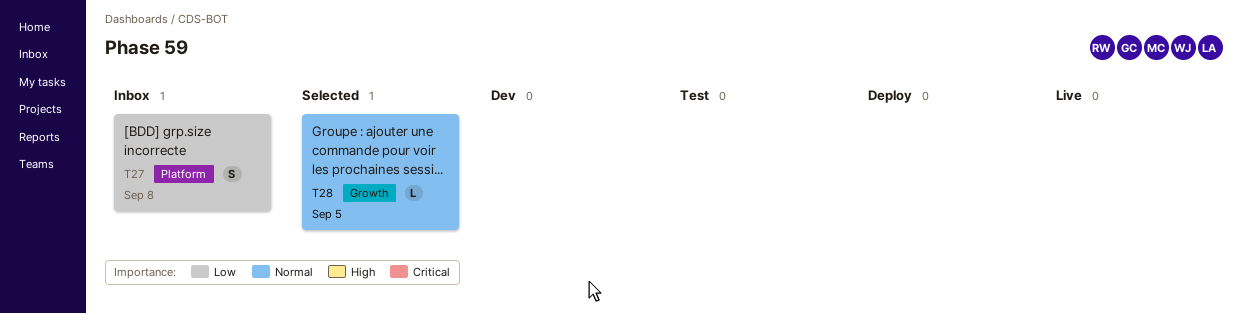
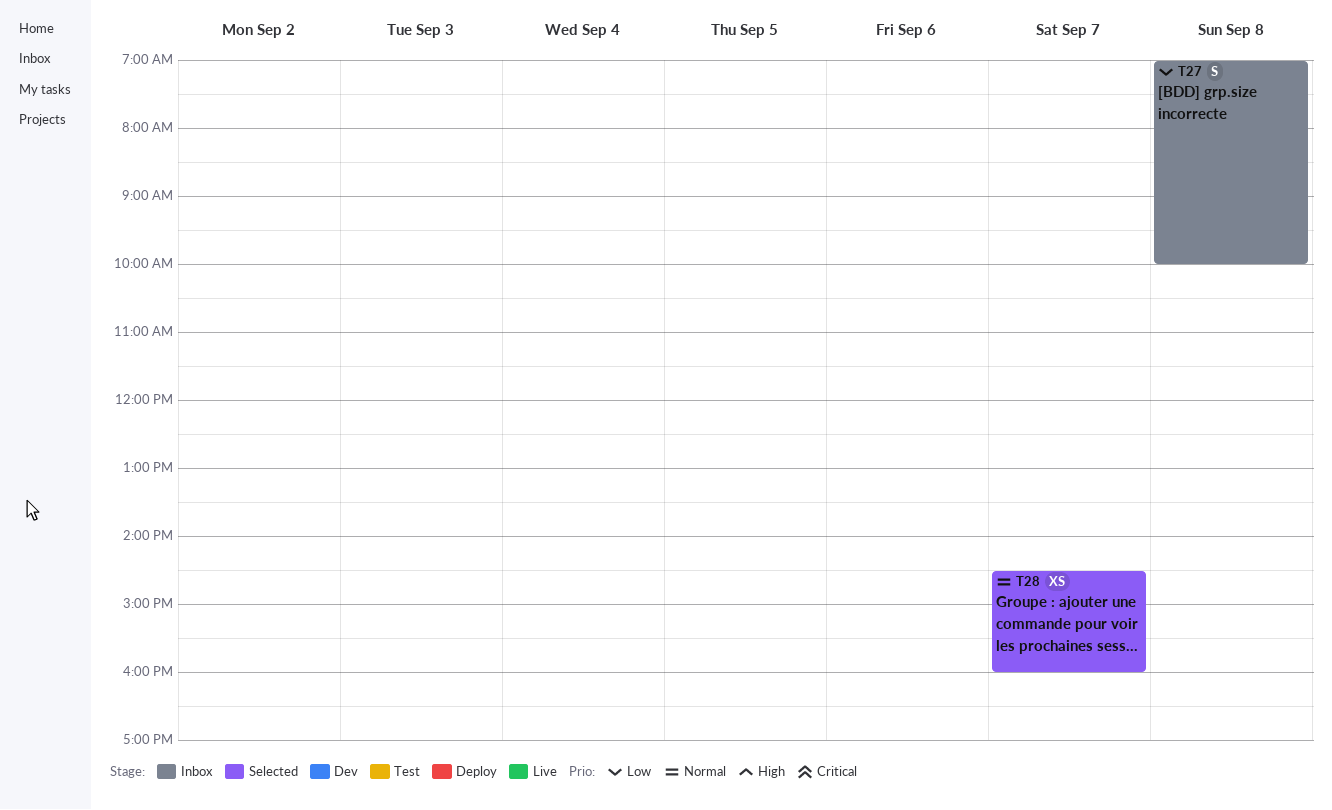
T28, estimate: L -> XS
T28, day: Sep 5 -> Sep 7

